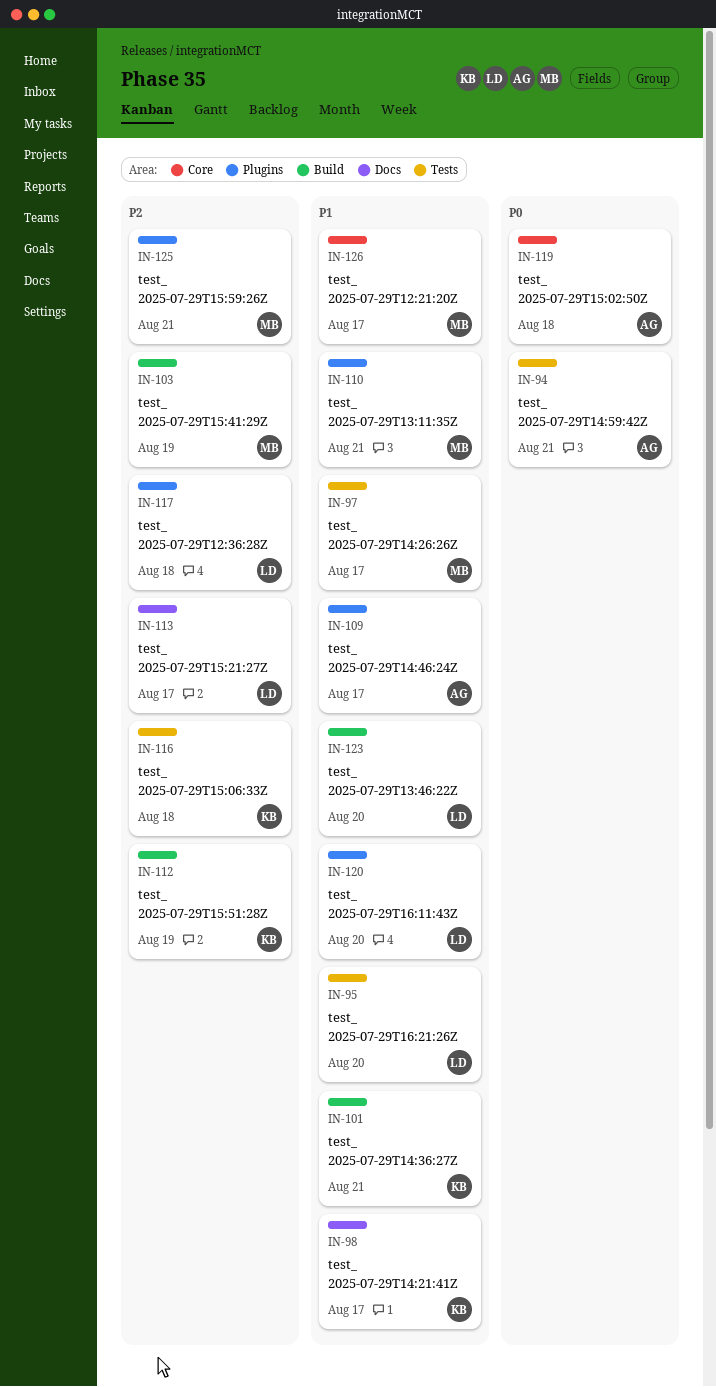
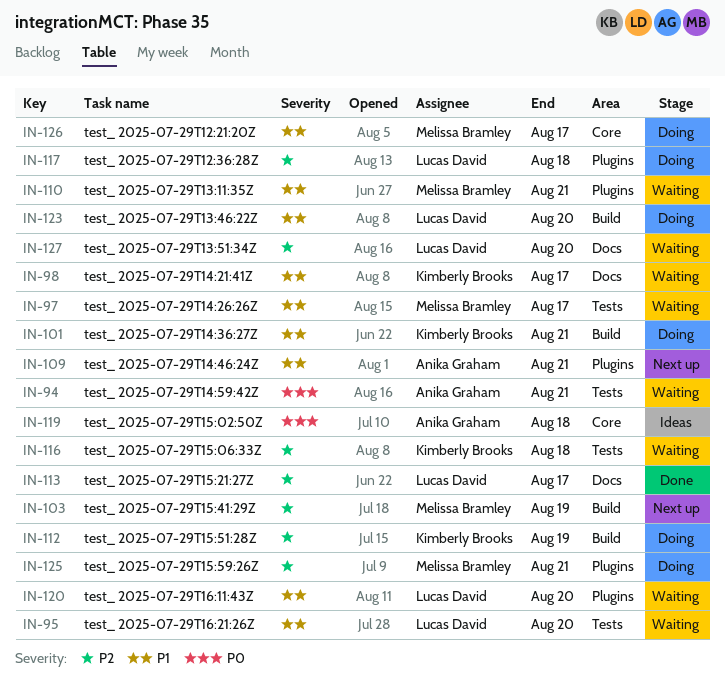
IN-109, due: Aug 17 -> Aug 21
IN-127: none -> present

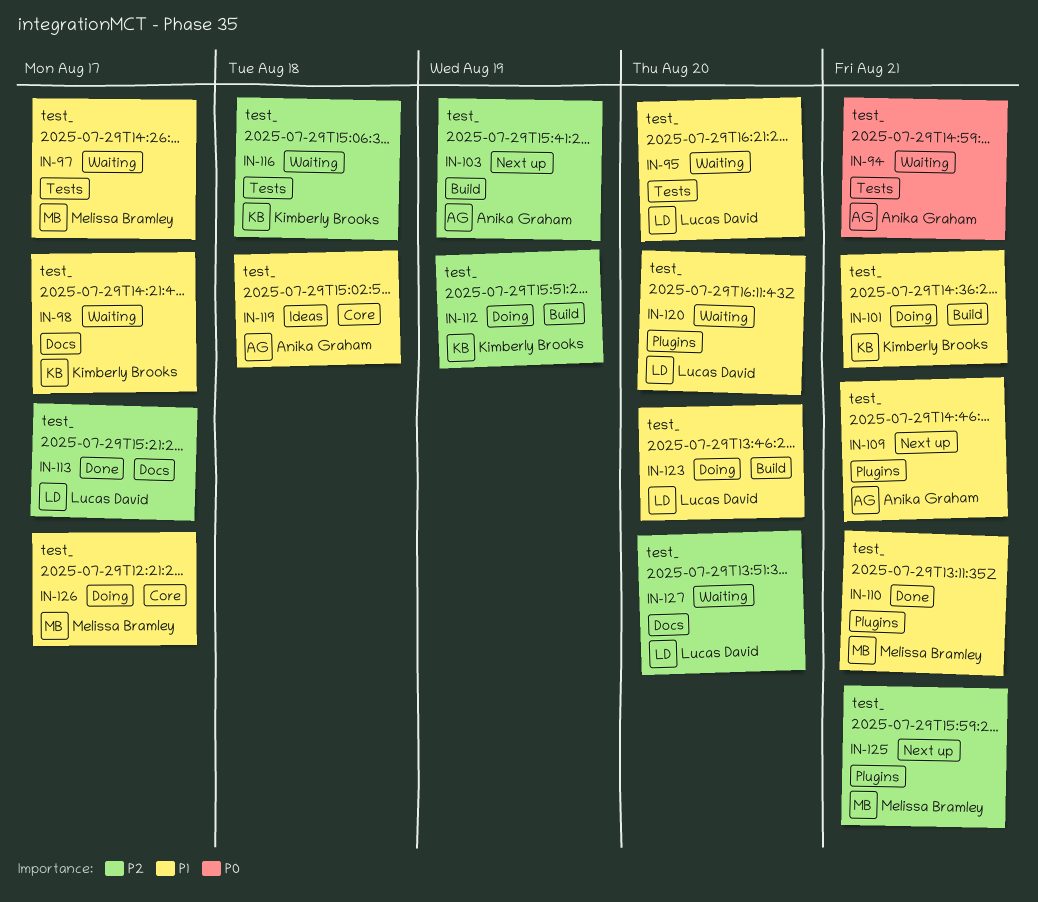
IN-103, owner: Melissa Bramley -> Anika Graham
IN-110, status: Waiting -> Done
IN-117: present -> none
IN-119, priority: P0 -> P1
IN-125, status: Doing -> Next up

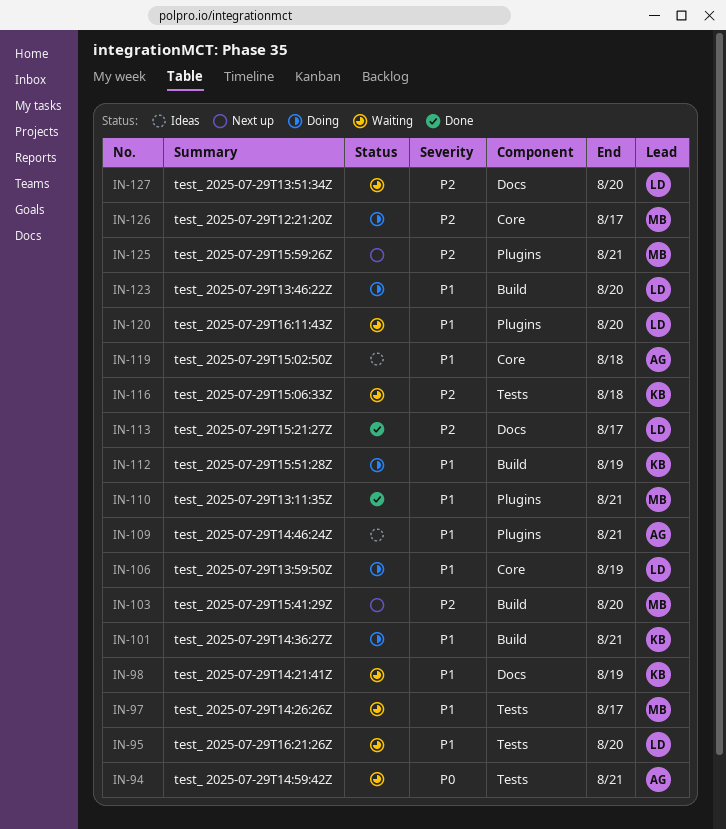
IN-98, due: Aug 17 -> Aug 19
IN-103, owner: Anika Graham -> Melissa Bramley
IN-103, due: Aug 19 -> Aug 20
IN-106: none -> present
IN-109, status: Next up -> Ideas
IN-112, priority: P2 -> P1
IN-126, priority: P1 -> P2

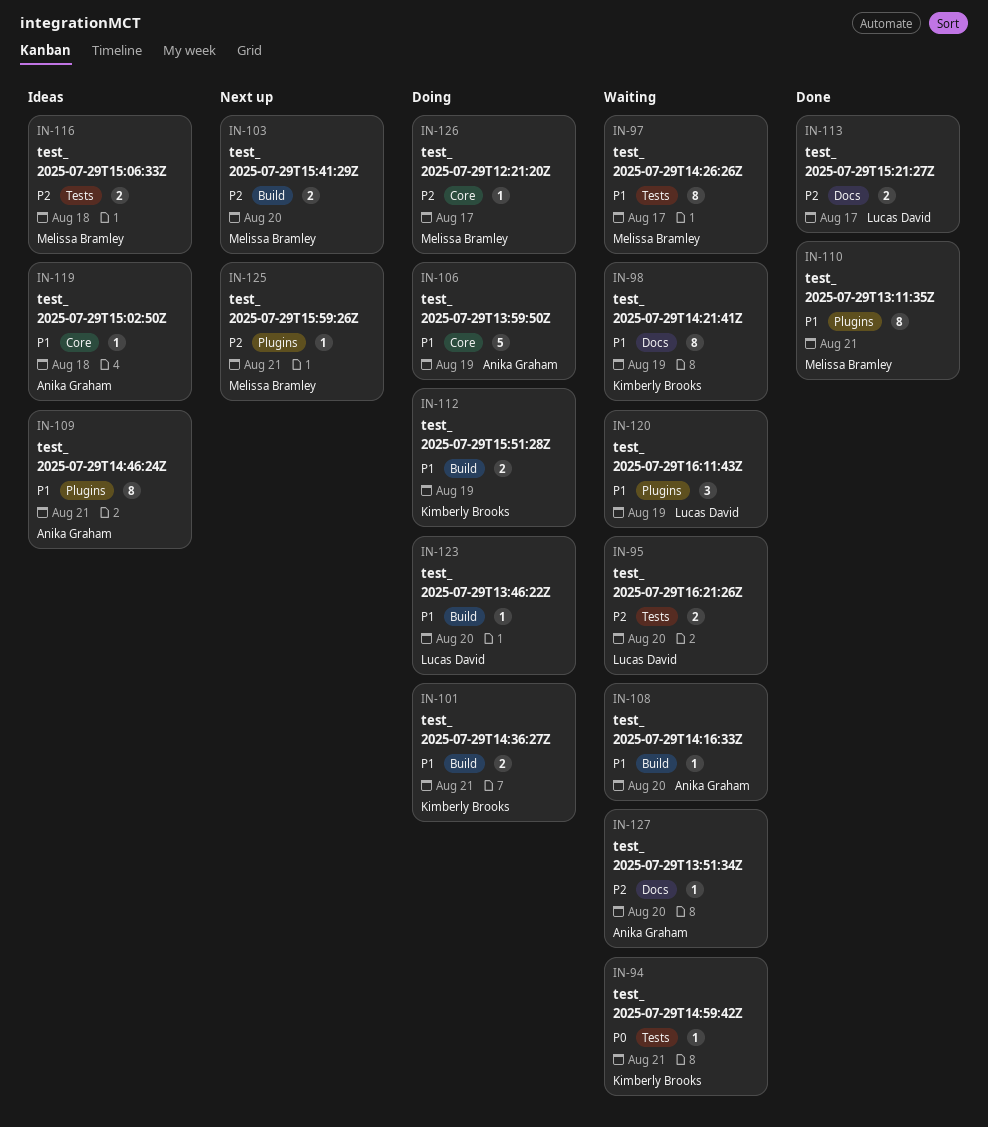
IN-94, owner: Anika Graham -> Kimberly Brooks
IN-95, priority: P1 -> P2
IN-106, owner: Lucas David -> Anika Graham
IN-108: none -> present
IN-116, status: Waiting -> Ideas
IN-116, owner: Kimberly Brooks -> Melissa Bramley
IN-120, due: Aug 20 -> Aug 19
IN-127, owner: Lucas David -> Anika Graham

